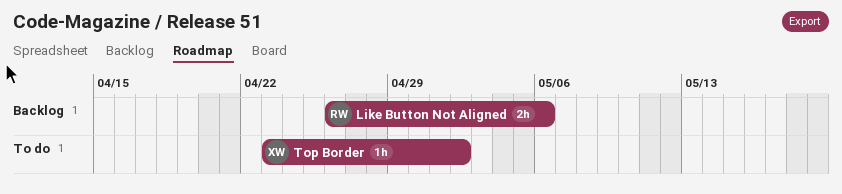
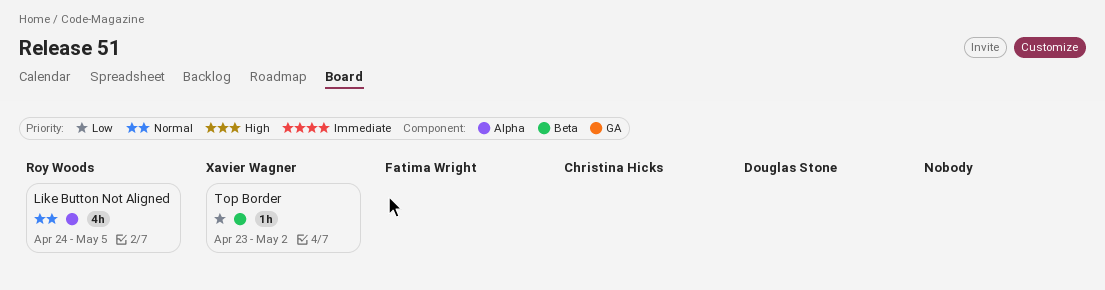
Like Button Not Aligned, estimate: 2h -> 4h
Like Button Not Aligned, start: Apr 26 -> Apr 24
Like Button Not Aligned, due: May 6 -> May 5

